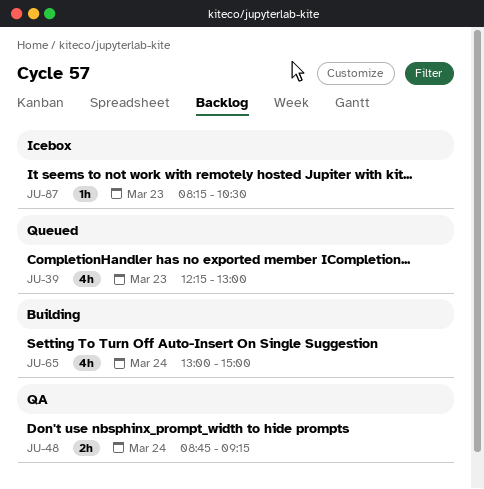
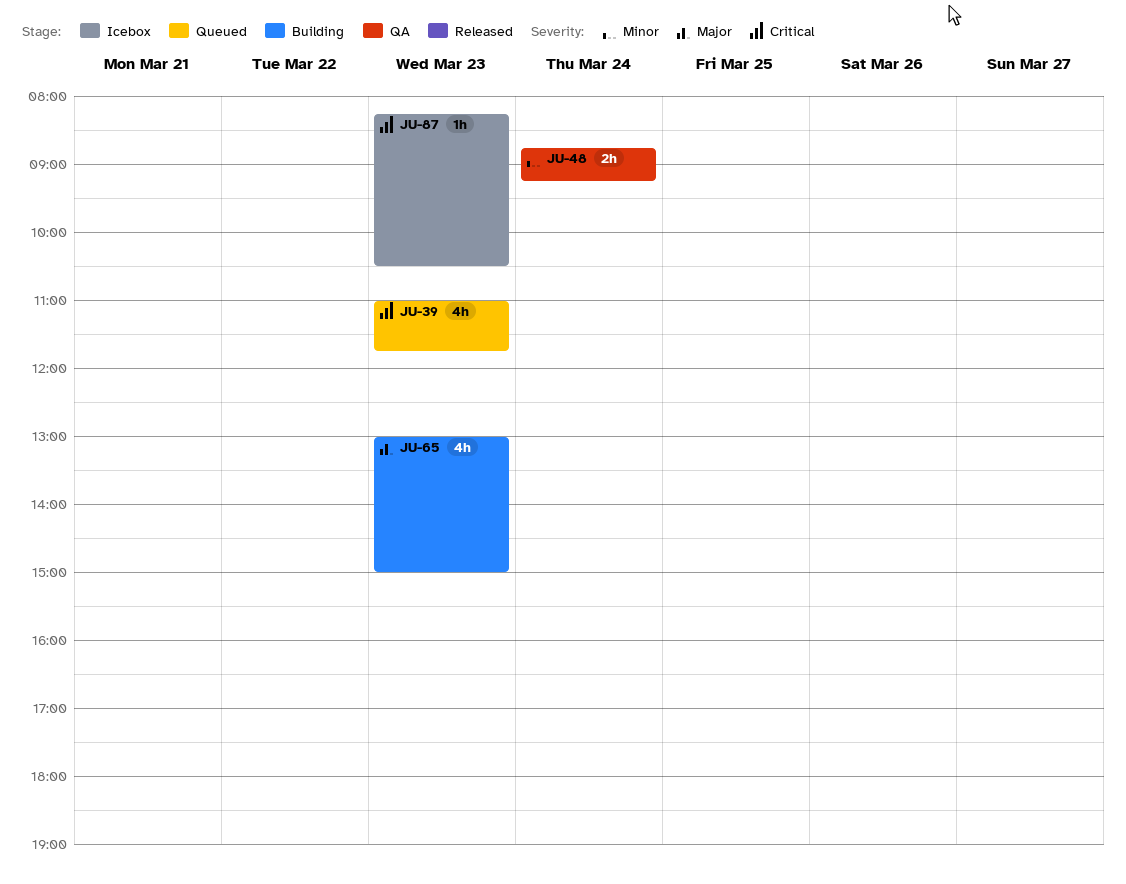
JU-39, begins: 12:15 -> 11:00
JU-39, ends: 13:00 -> 11:45
JU-65, day: Mar 24 -> Mar 23

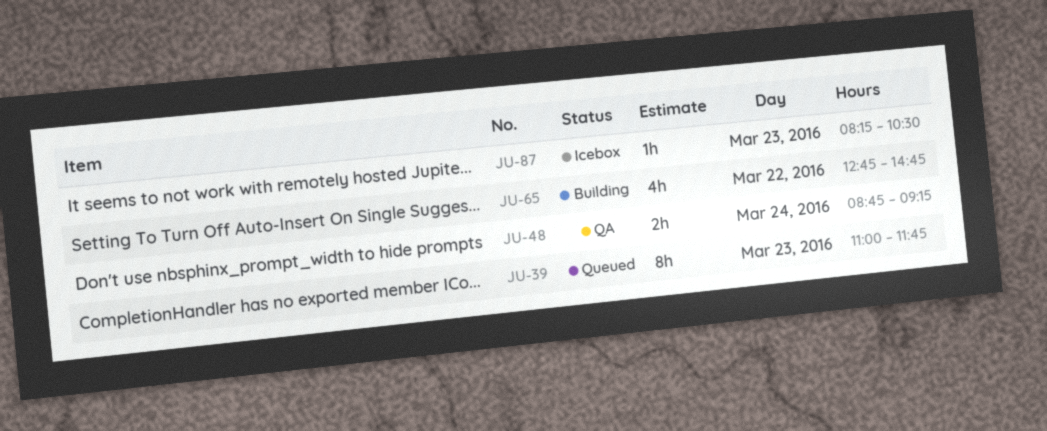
JU-39, estimate: 4h -> 8h
JU-65, day: Mar 23 -> Mar 22
JU-65, begins: 13:00 -> 12:45
JU-65, ends: 15:00 -> 14:45

